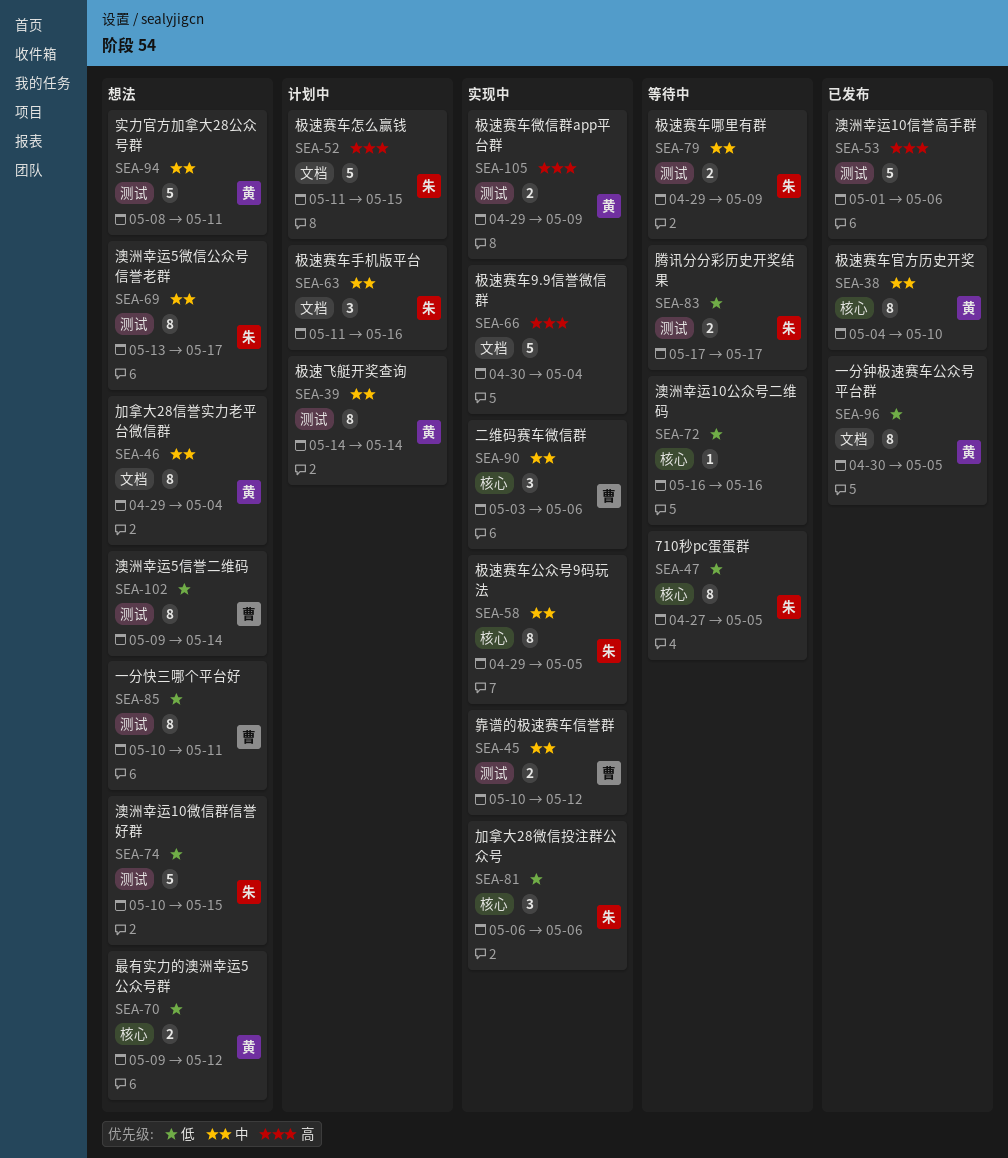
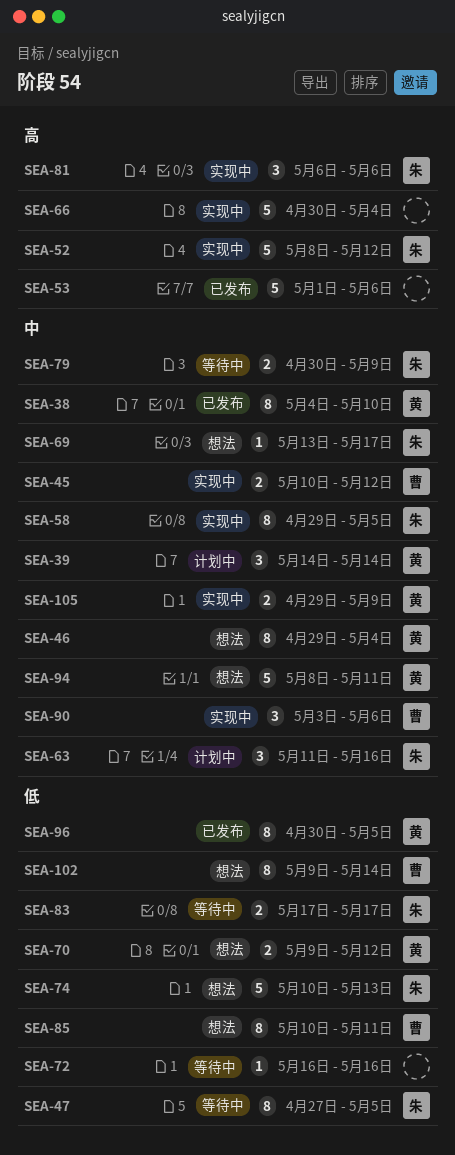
SEA-39, estimate: 8 -> 3
SEA-52, status: 计划中 -> 实现中
SEA-52, start: May 11 -> May 8
SEA-52, due: May 15 -> May 12
SEA-69, estimate: 8 -> 1
SEA-74, due: May 15 -> May 13
SEA-79, start: Apr 29 -> Apr 30
SEA-81, priority: 低 -> 高
SEA-105, priority: 高 -> 中

